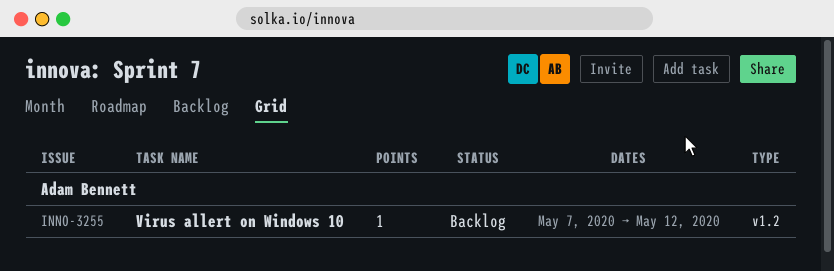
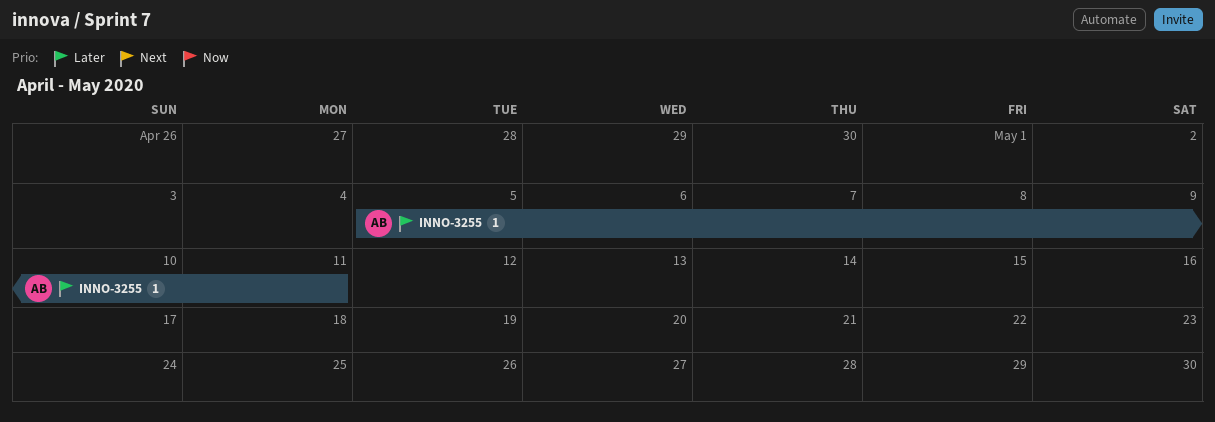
INNO-3255, start: May 7 -> May 5
INNO-3255, due: May 12 -> May 11

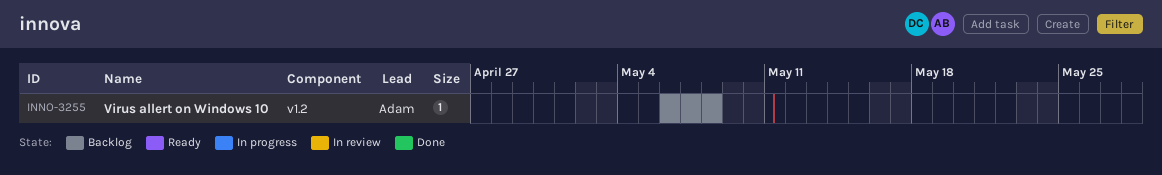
INNO-3255, start: May 5 -> May 6
INNO-3255, due: May 11 -> May 8

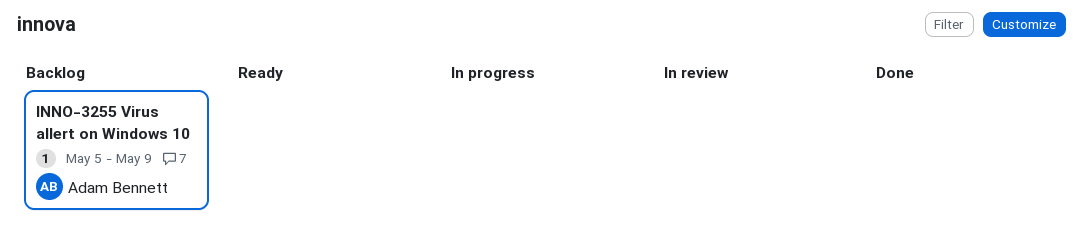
INNO-3255, start: May 6 -> May 5
INNO-3255, due: May 8 -> May 9

